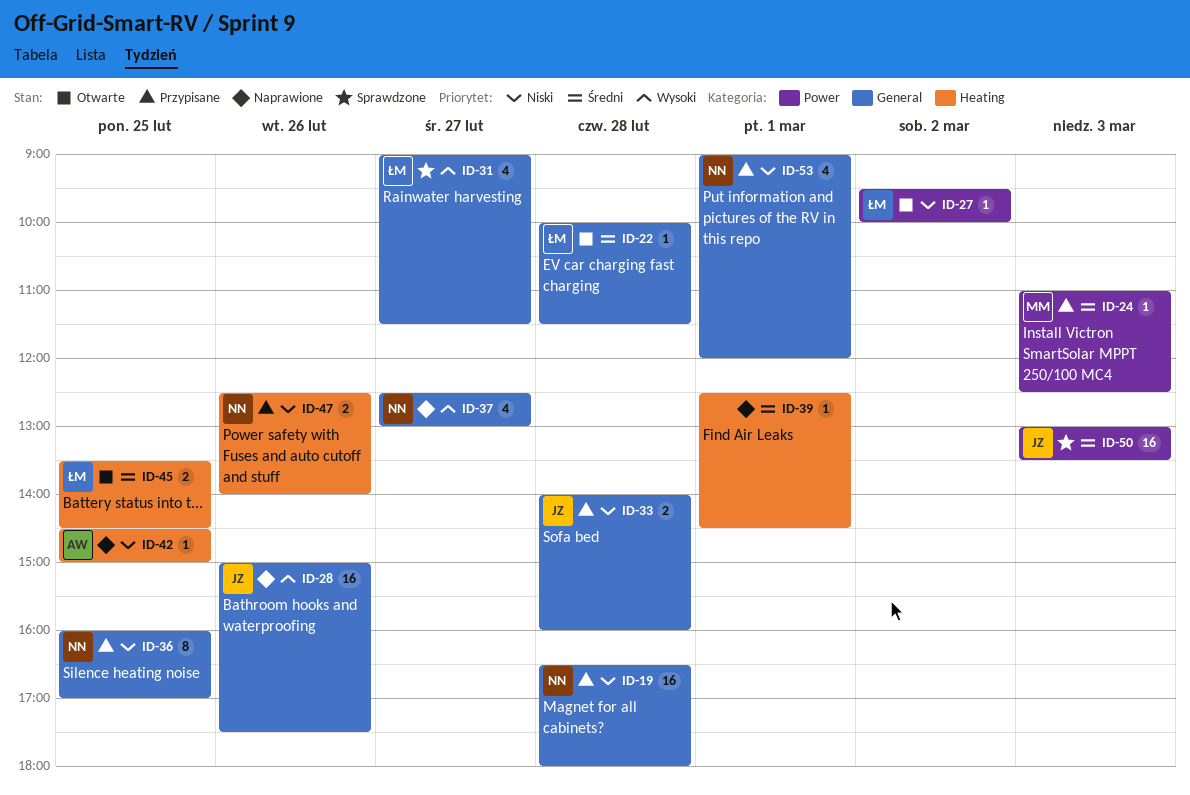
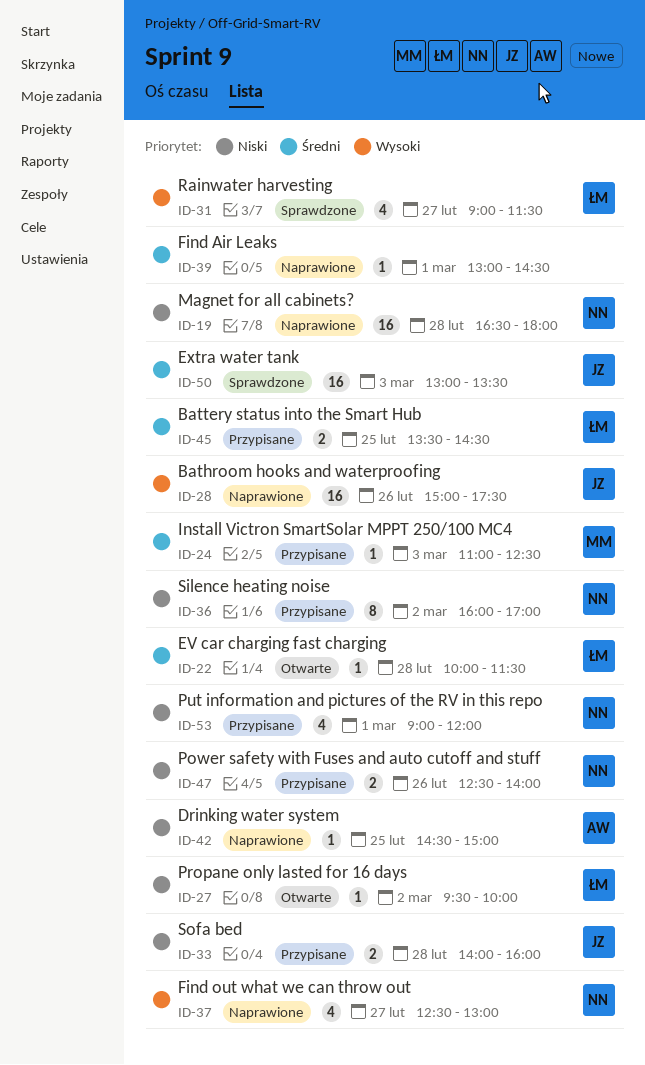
ID-19, status: Przypisane -> Naprawione
ID-36, day: Feb 25 -> Mar 2
ID-39, begins: 12:30 -> 13:00
ID-45, status: Otwarte -> Przypisane

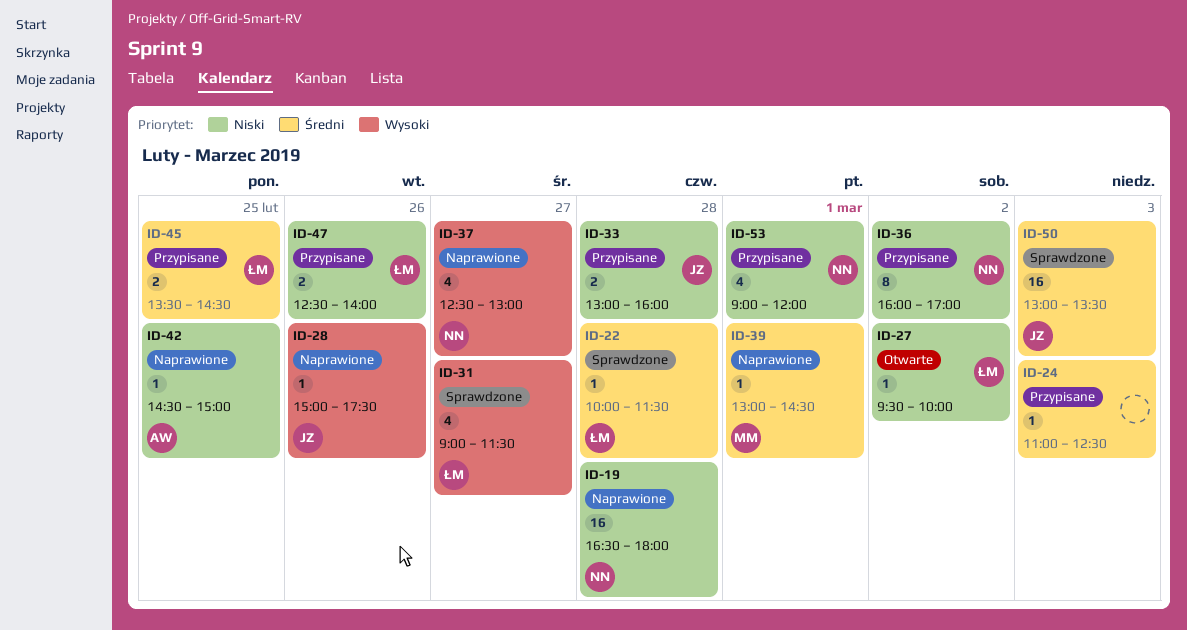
ID-22, status: Otwarte -> Sprawdzone
ID-24, owner: MM -> none
ID-28, estimate: 16 -> 1
ID-33, begins: 14:00 -> 13:00
ID-39, owner: none -> MM
ID-47, owner: NN -> ŁM

